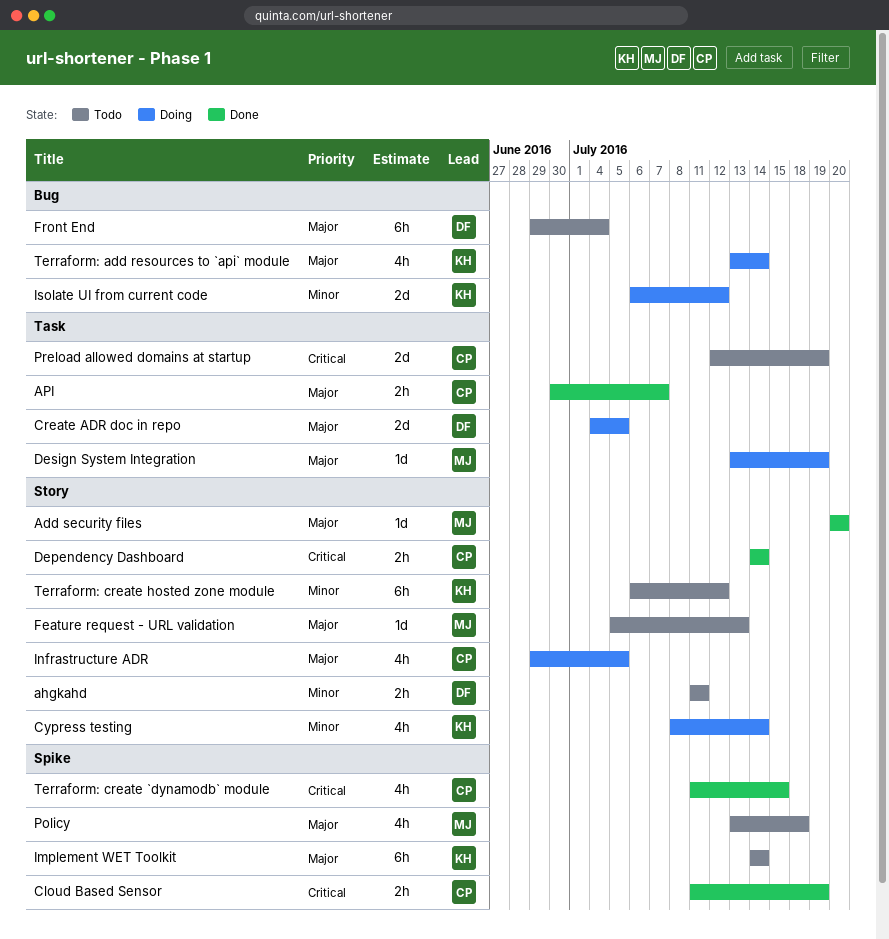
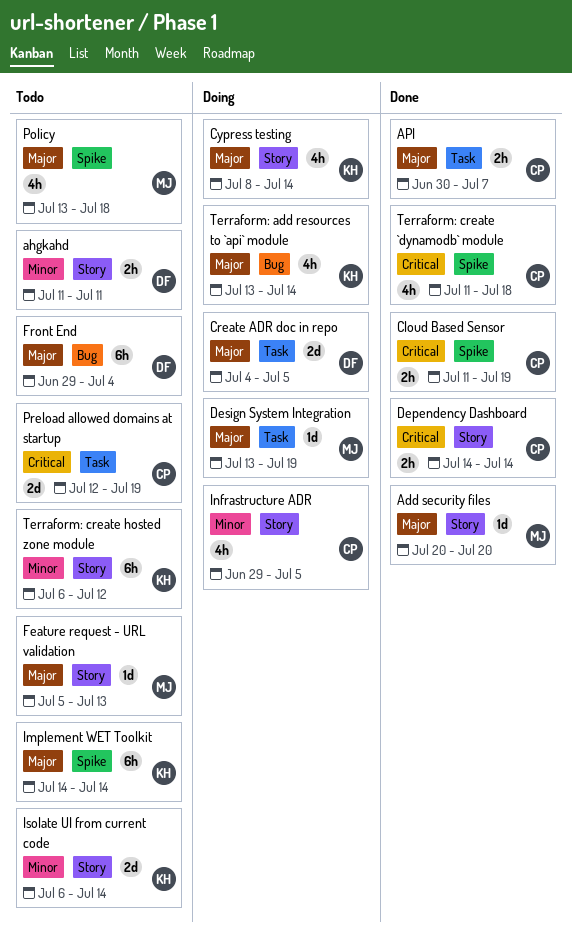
Cypress testing, priority: Minor -> Major
Infrastructure ADR, priority: Major -> Minor
Isolate UI from current code, status: Doing -> Todo
Isolate UI from current code, label: Bug -> Story
Isolate UI from current code, due: Jul 12 -> Jul 14
Terraform: create `dynamodb` module, due: Jul 15 -> Jul 18

